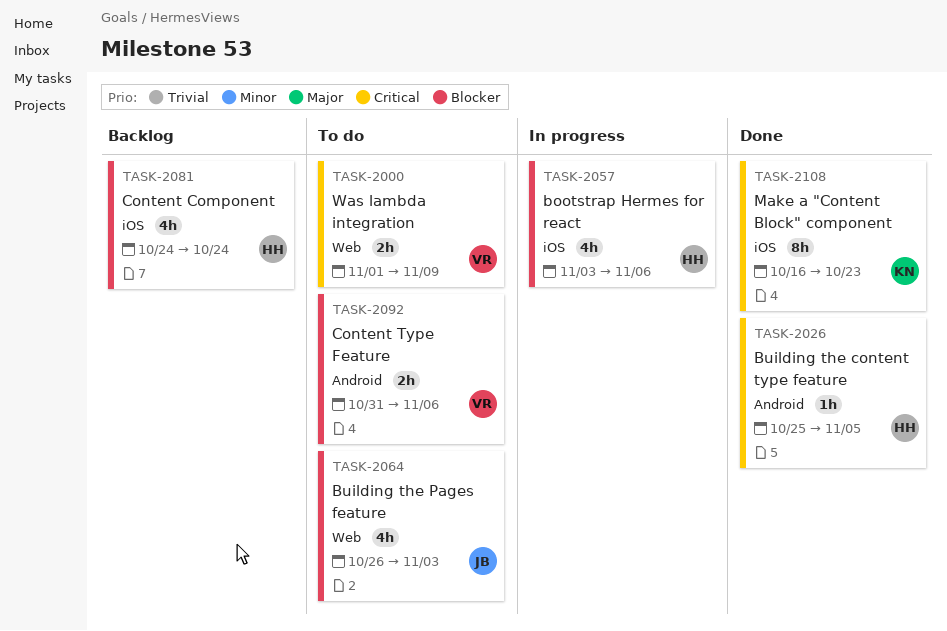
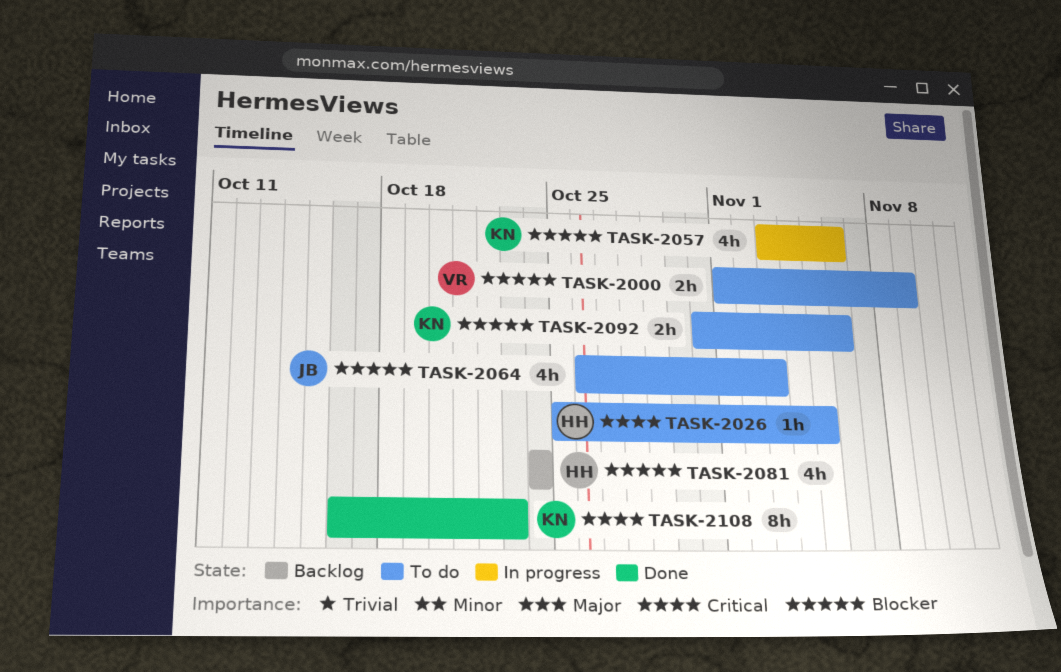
TASK-2000, priority: Critical -> Blocker
TASK-2026, status: Done -> To do
TASK-2057, owner: HH -> KN
TASK-2092, owner: VR -> KN

